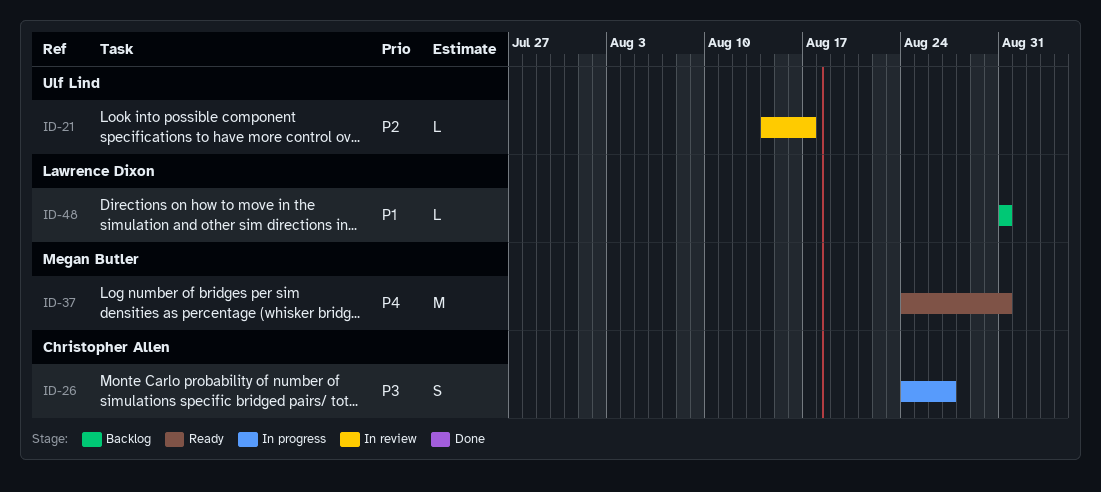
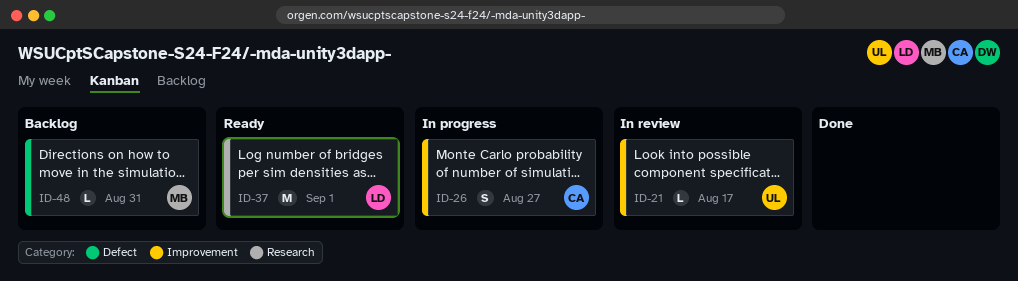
ID-37, owner: Megan Butler -> Lawrence Dixon
ID-37, due: Aug 31 -> Sep 1
ID-48, owner: Lawrence Dixon -> Megan Butler

